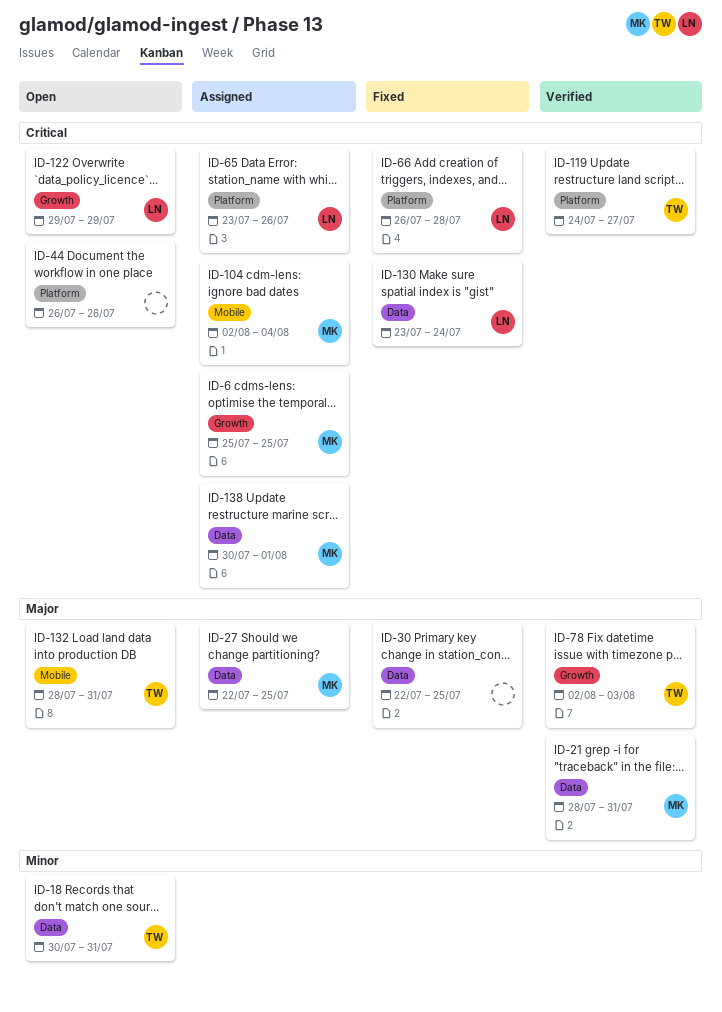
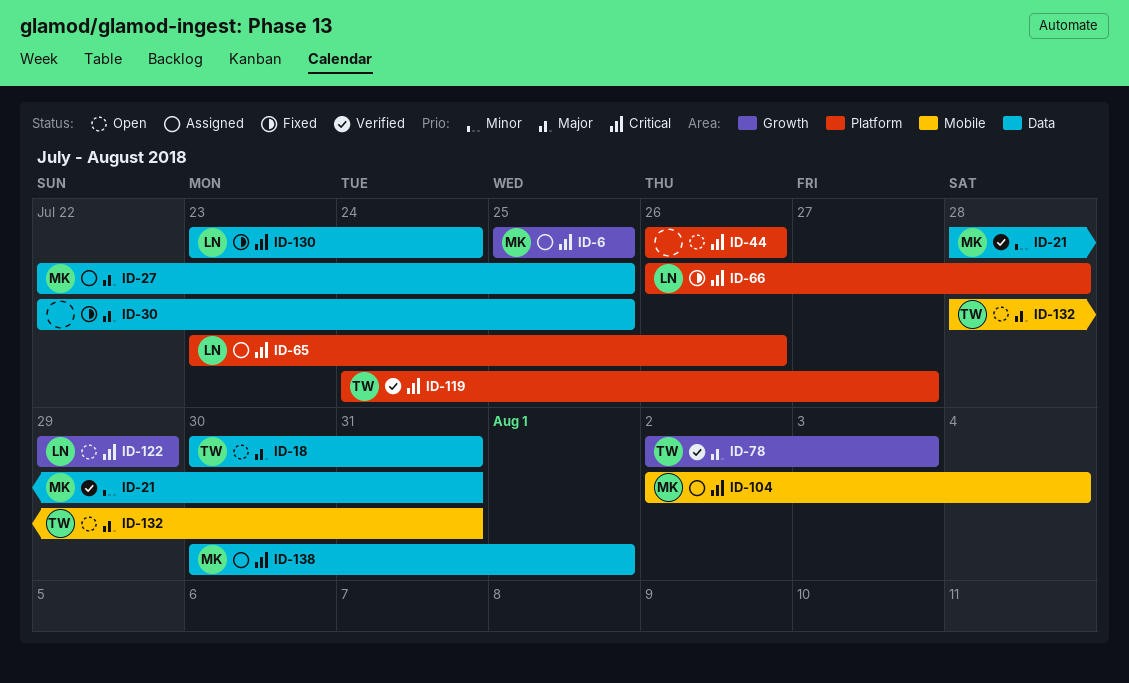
ID-18, priority: Minor -> Major
ID-21, priority: Major -> Minor

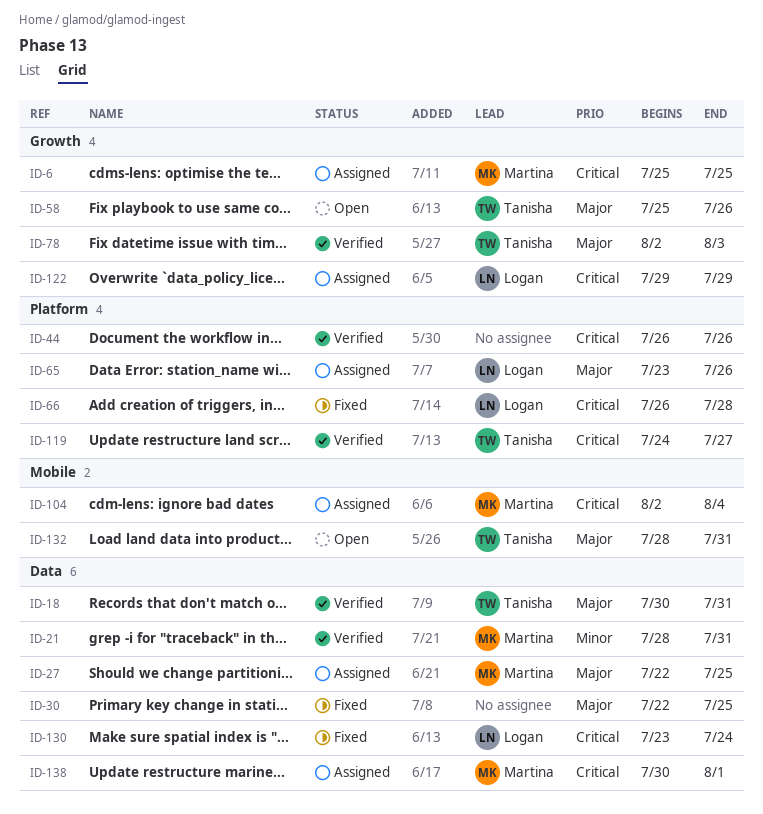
ID-18, status: Open -> Verified
ID-44, status: Open -> Verified
ID-58: none -> present
ID-65, priority: Critical -> Major
ID-122, status: Open -> Assigned

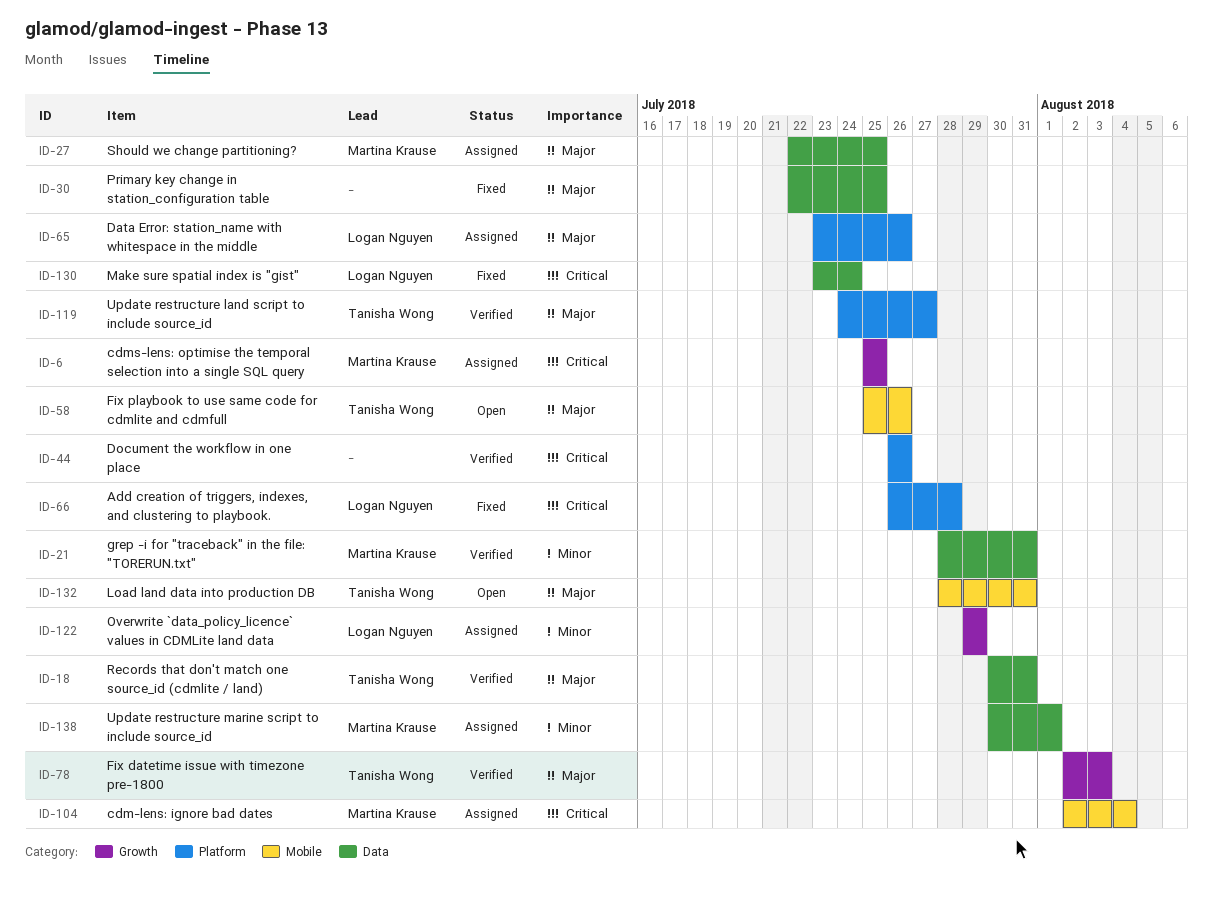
ID-58, label: Growth -> Mobile
ID-119, priority: Critical -> Major
ID-122, priority: Critical -> Minor
ID-138, priority: Critical -> Minor

